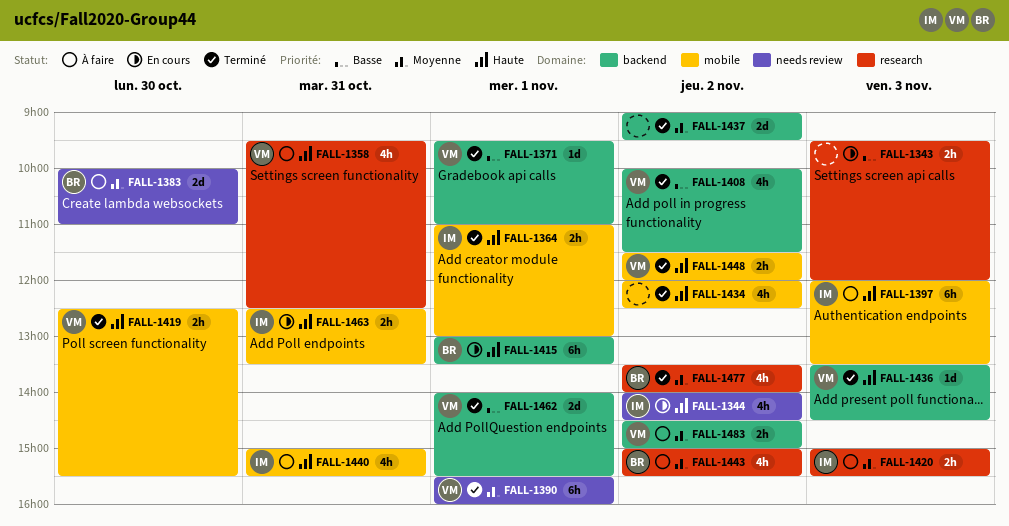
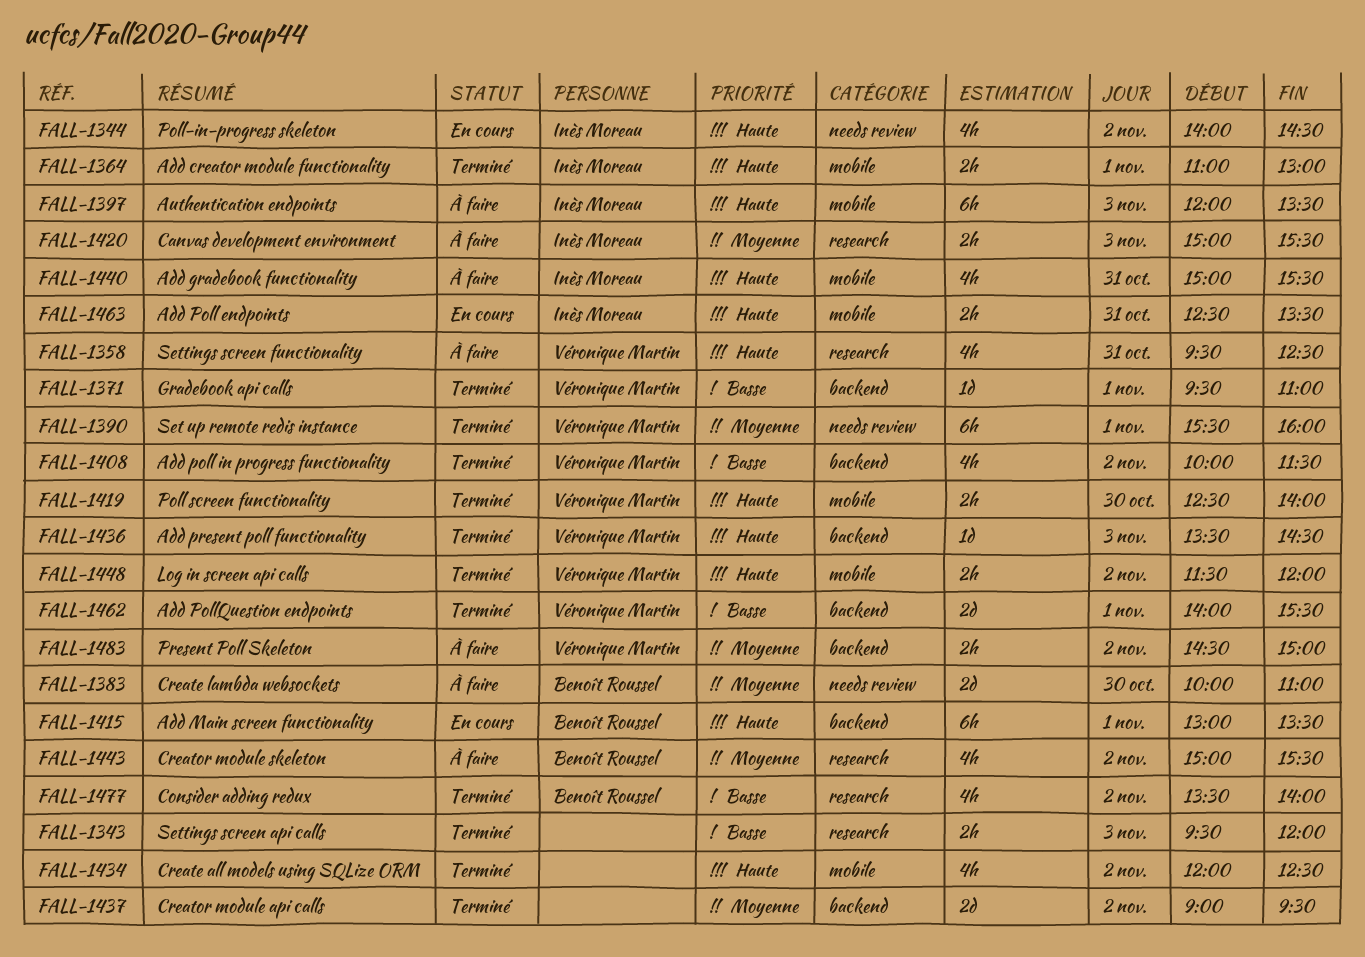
FALL-1343, status: En cours -> Terminé
FALL-1419, ends: 15:30 -> 14:00
FALL-1477, priority: Moyenne -> Basse

